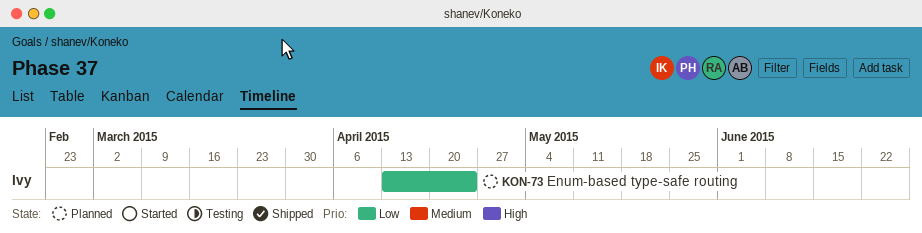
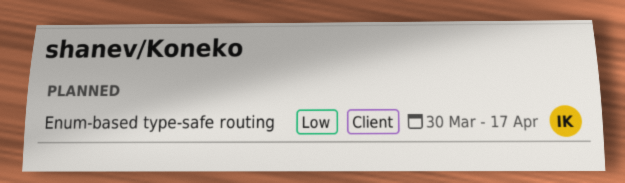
Enum-based type-safe routing, start: Apr 13 -> Mar 30
Enum-based type-safe routing, due: Apr 24 -> Apr 17

